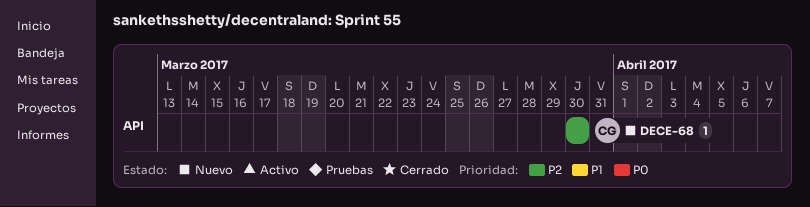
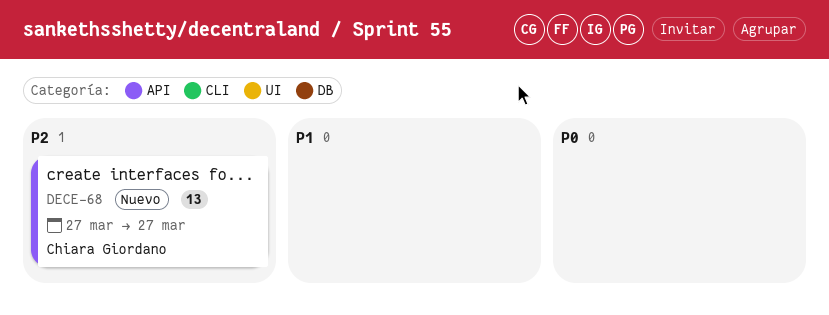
DECE-68, estimate: 1 -> 13
DECE-68, start: Mar 30 -> Mar 27
DECE-68, due: Mar 30 -> Mar 27

